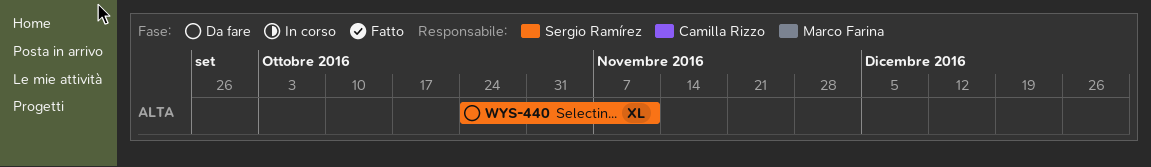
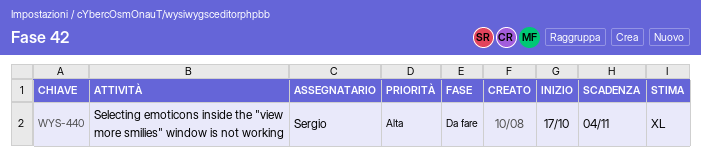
WYS-440, start: Oct 24 -> Oct 17
WYS-440, due: Nov 11 -> Nov 4

